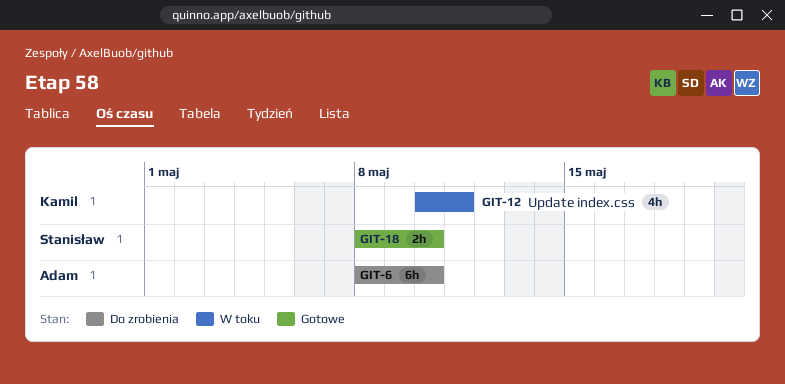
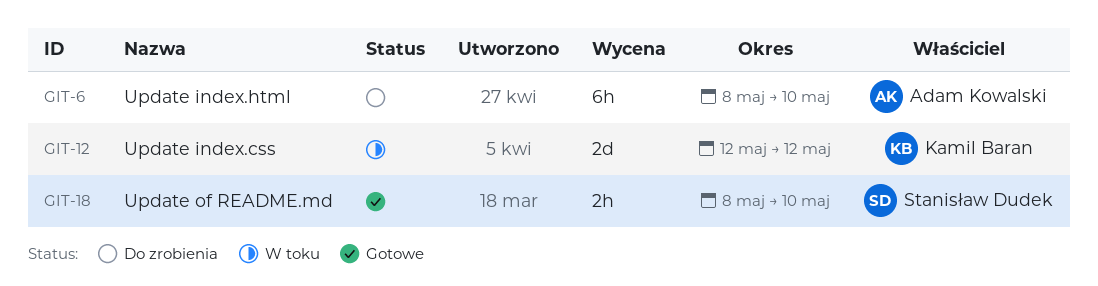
GIT-12, estimate: 4h -> 2d
GIT-12, start: May 10 -> May 12
GIT-12, due: May 11 -> May 12

